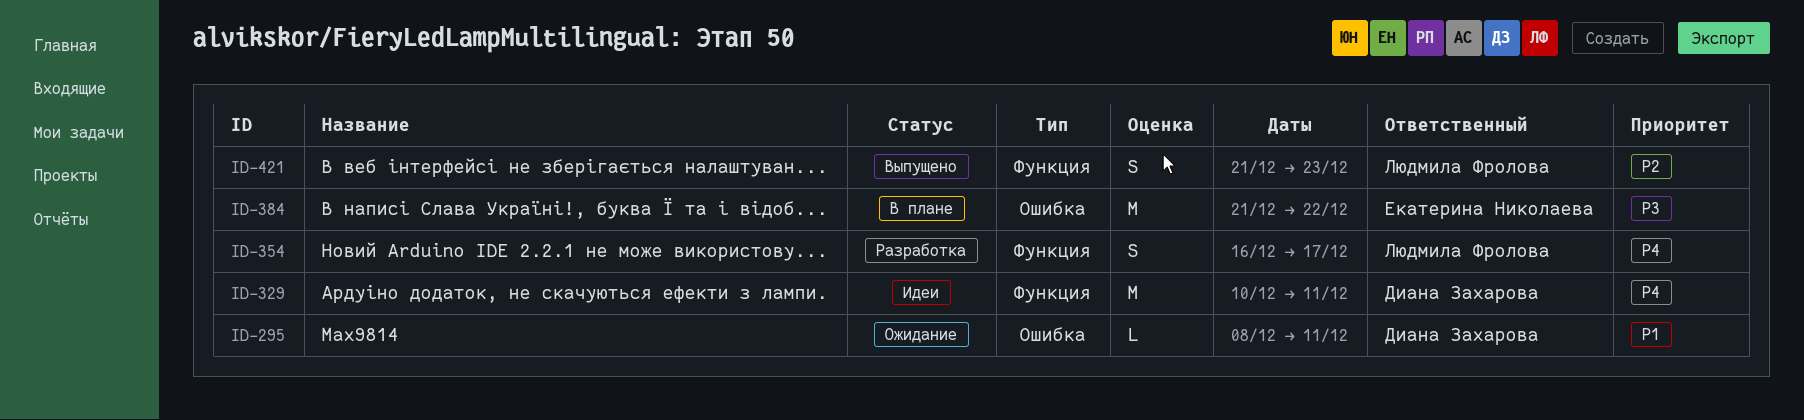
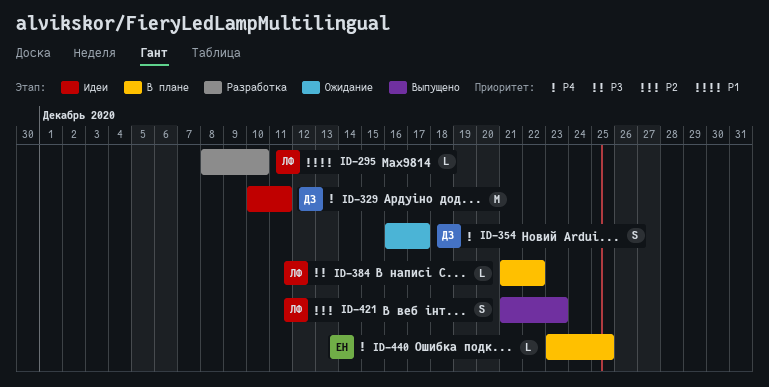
ID-295, status: Ожидание -> Разработка
ID-295, owner: Диана Захарова -> Людмила Фролова
ID-295, due: Dec 11 -> Dec 10
ID-354, status: Разработка -> Ожидание
ID-354, owner: Людмила Фролова -> Диана Захарова
ID-384, owner: Екатерина Николаева -> Людмила Фролова
ID-384, estimate: M -> L
ID-440: none -> present

